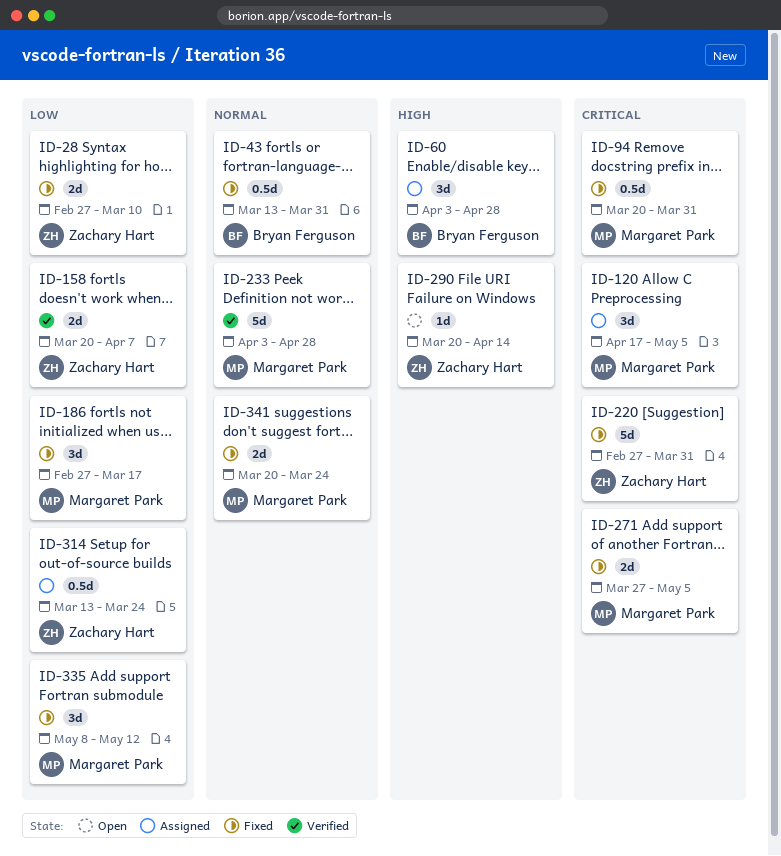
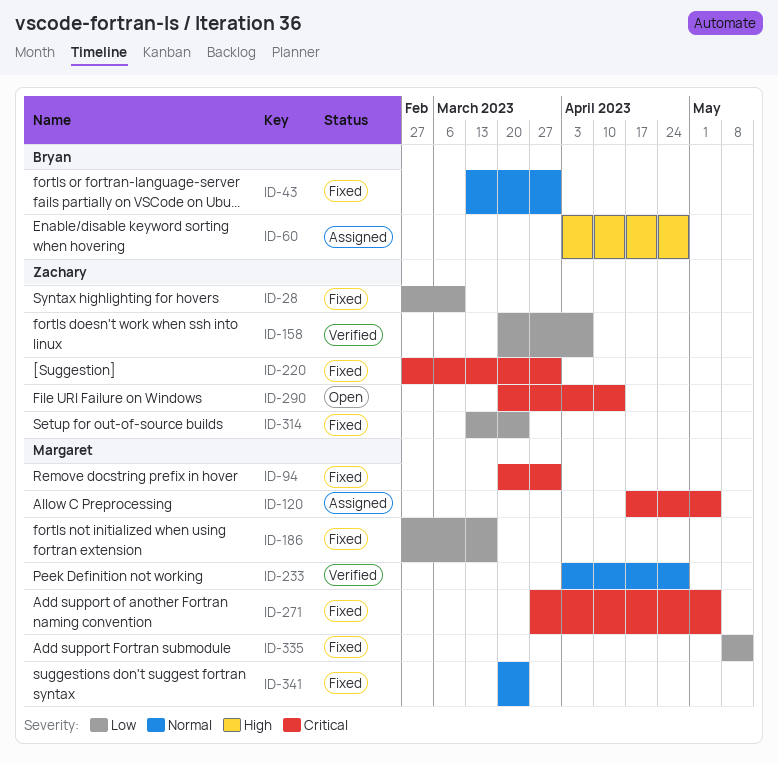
ID-290, priority: High -> Critical
ID-314, status: Assigned -> Fixed

